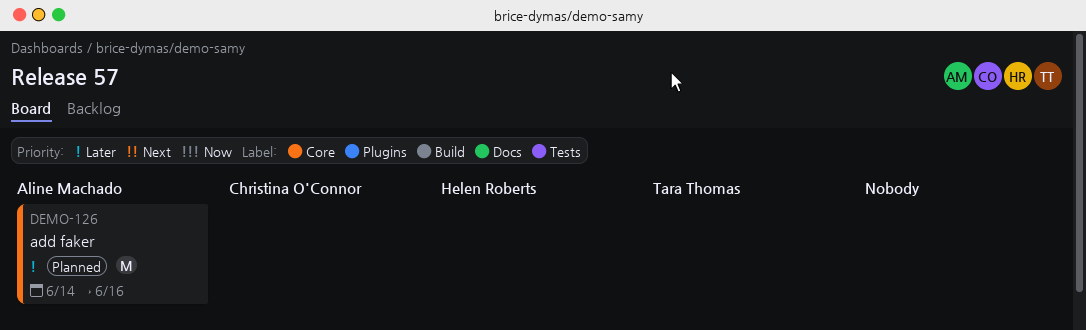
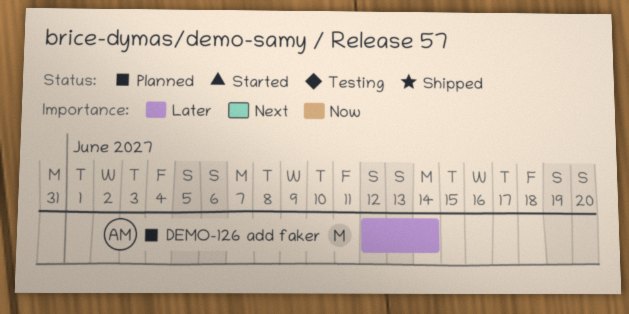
DEMO-126, start: Jun 14 -> Jun 12
DEMO-126, due: Jun 16 -> Jun 14

